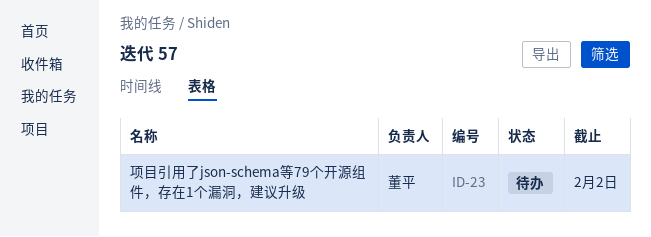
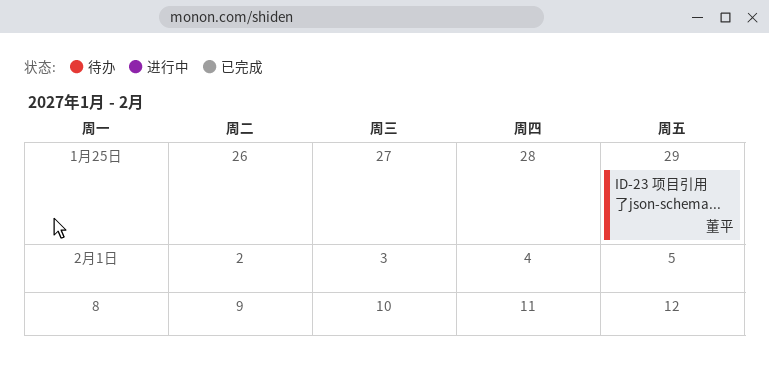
ID-23, due: Feb 2 -> Jan 29

